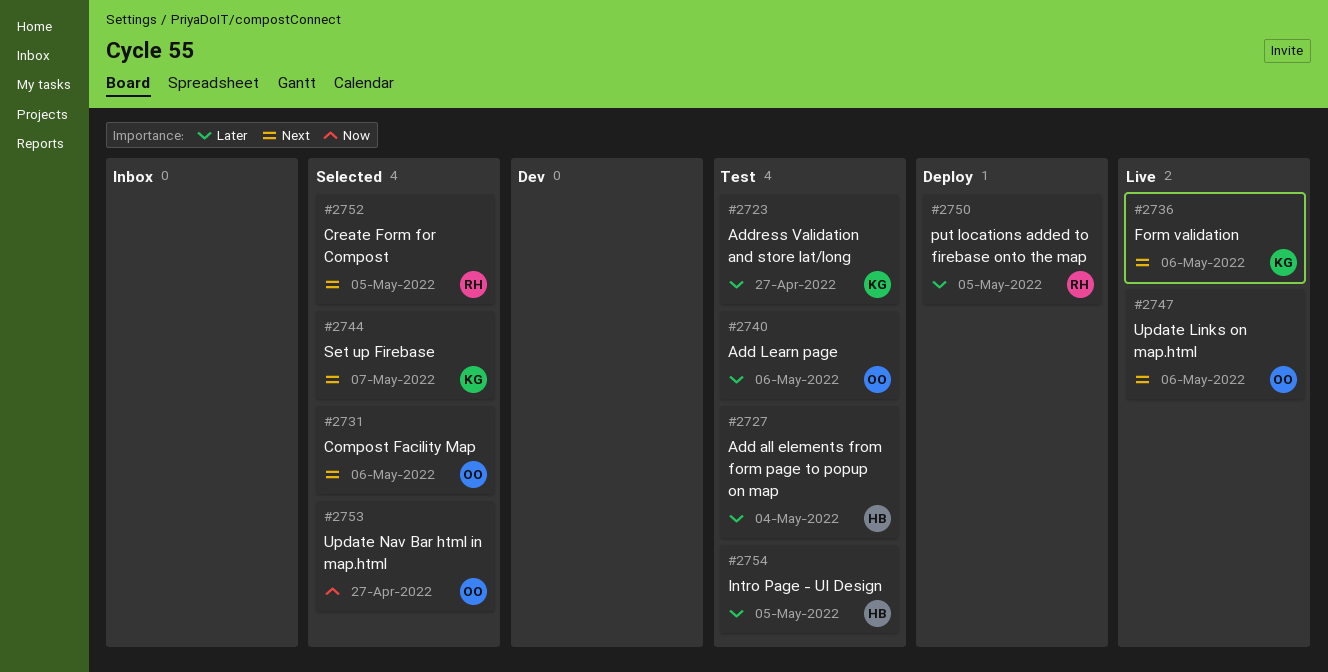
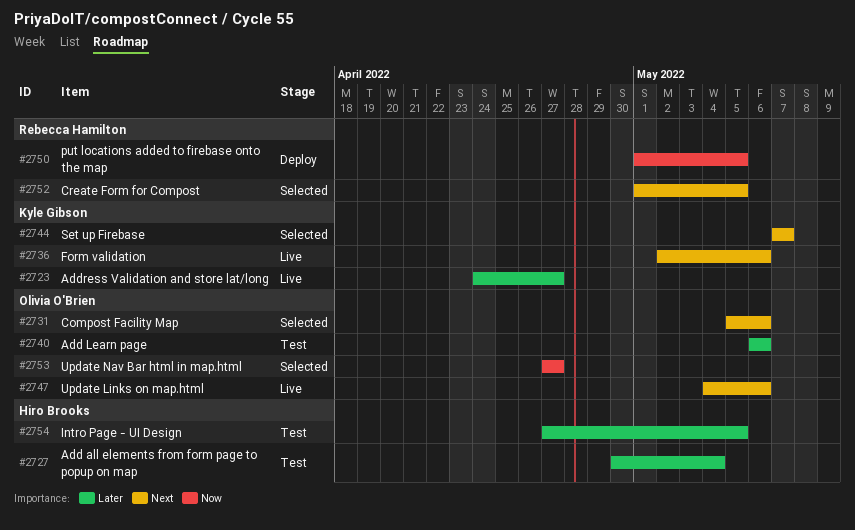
#2723, status: Test -> Live
#2750, priority: Later -> Now

